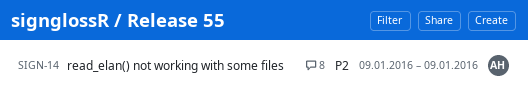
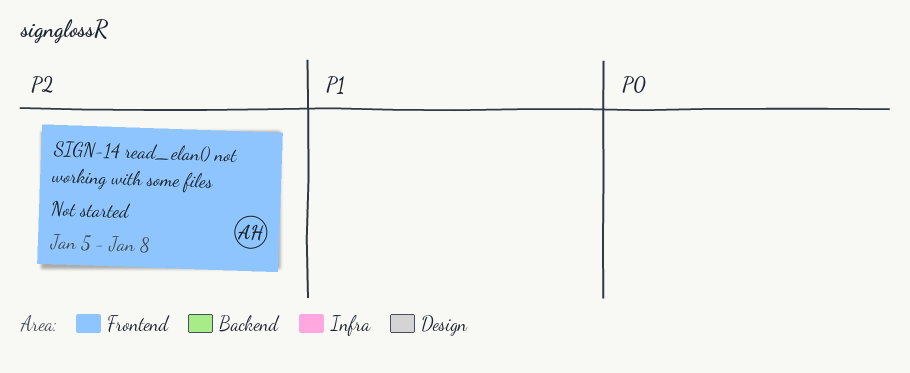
SIGN-14, start: Jan 9 -> Jan 5
SIGN-14, due: Jan 9 -> Jan 8

